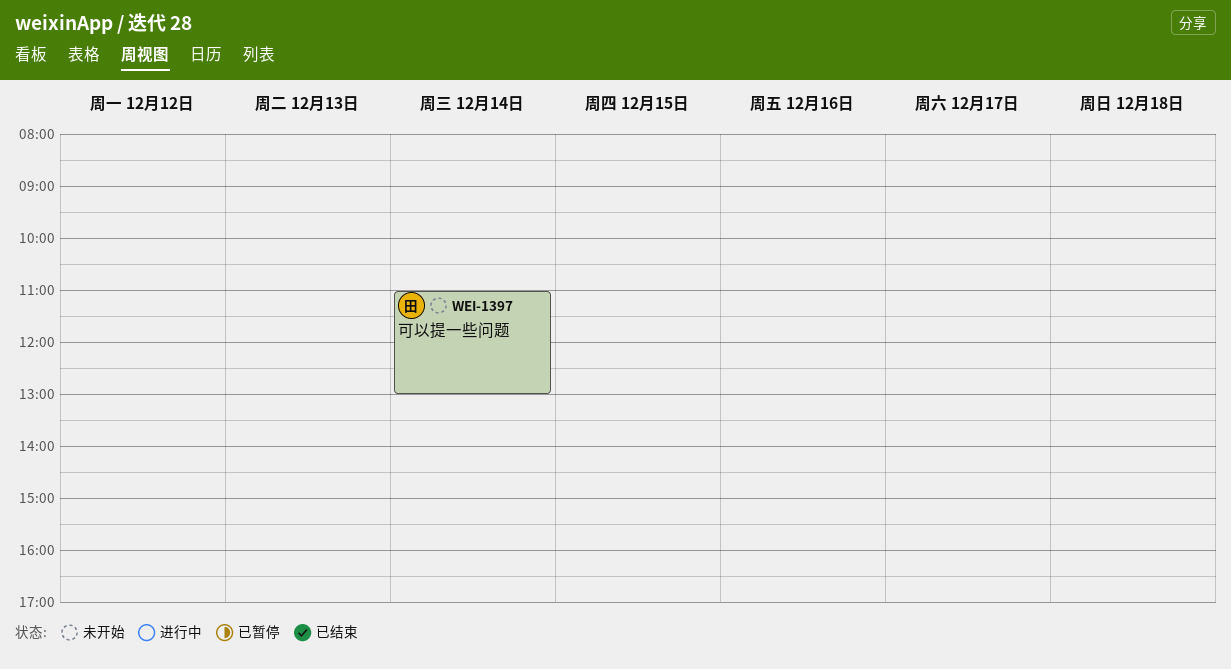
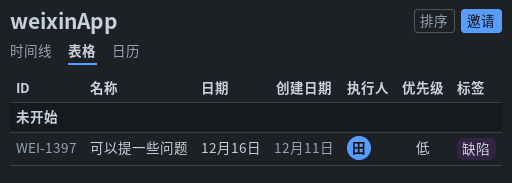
WEI-1397, day: Dec 14 -> Dec 16

